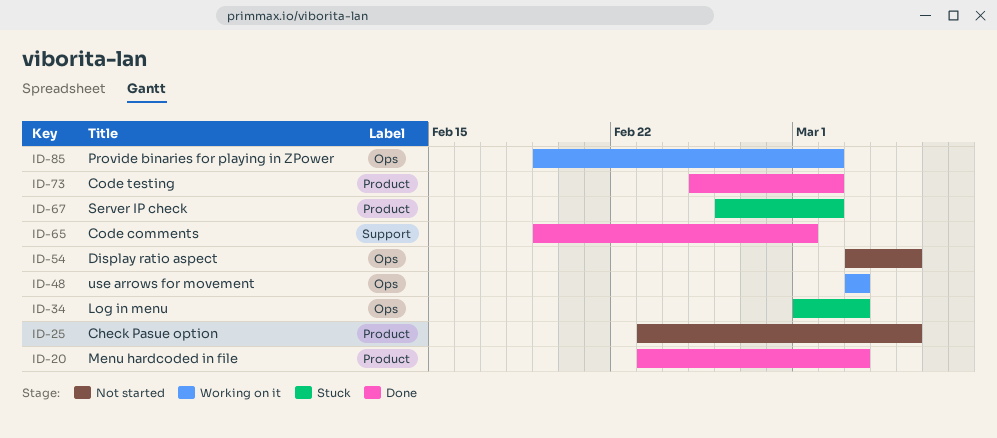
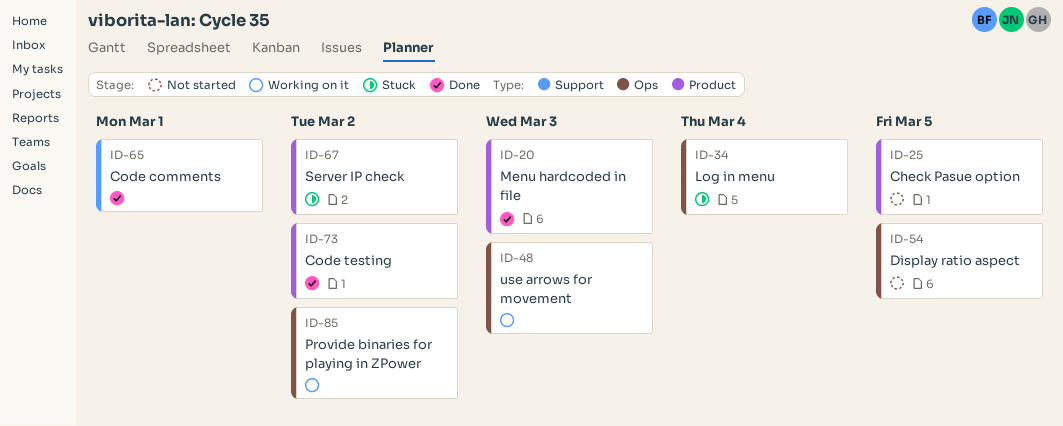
ID-34, due: Mar 3 -> Mar 4

